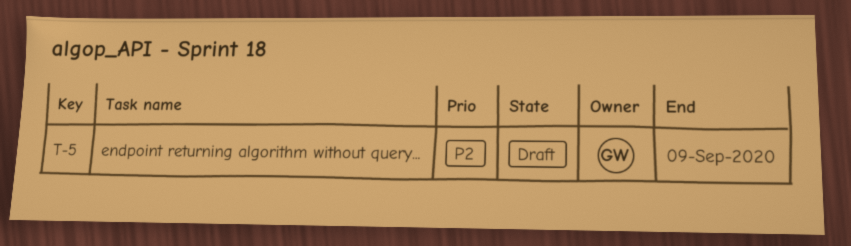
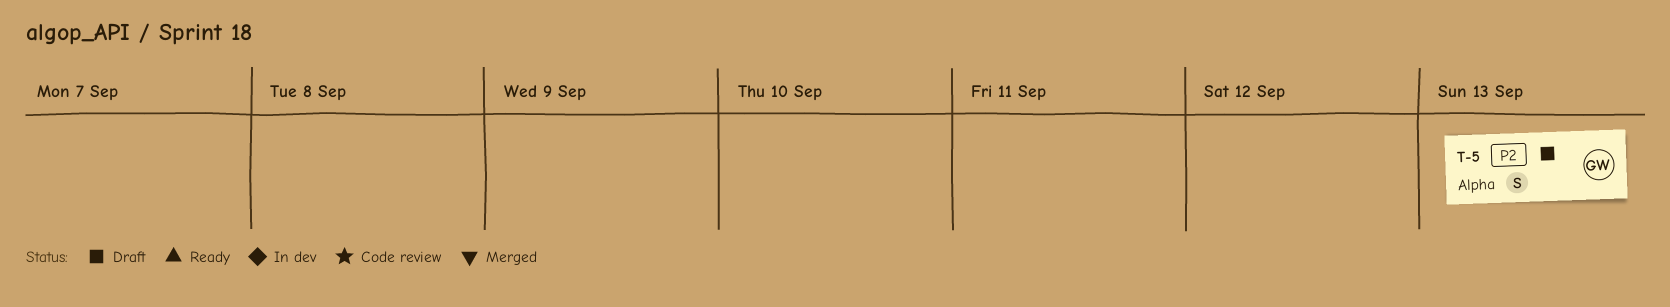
T-5, due: Sep 9 -> Sep 13

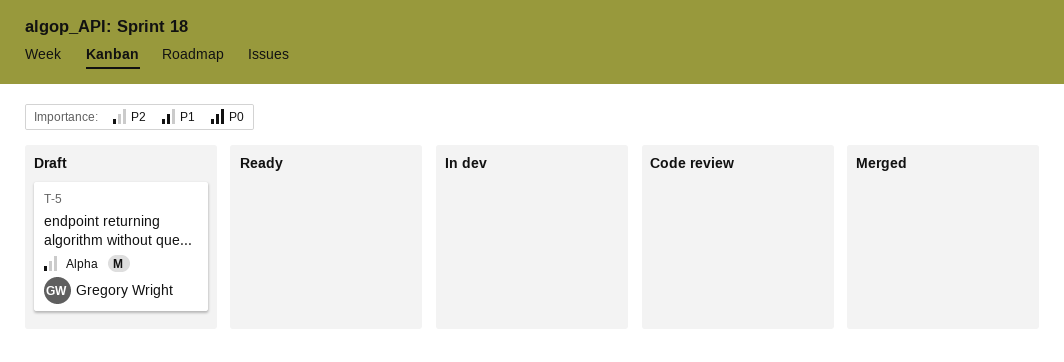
T-5, estimate: S -> M

